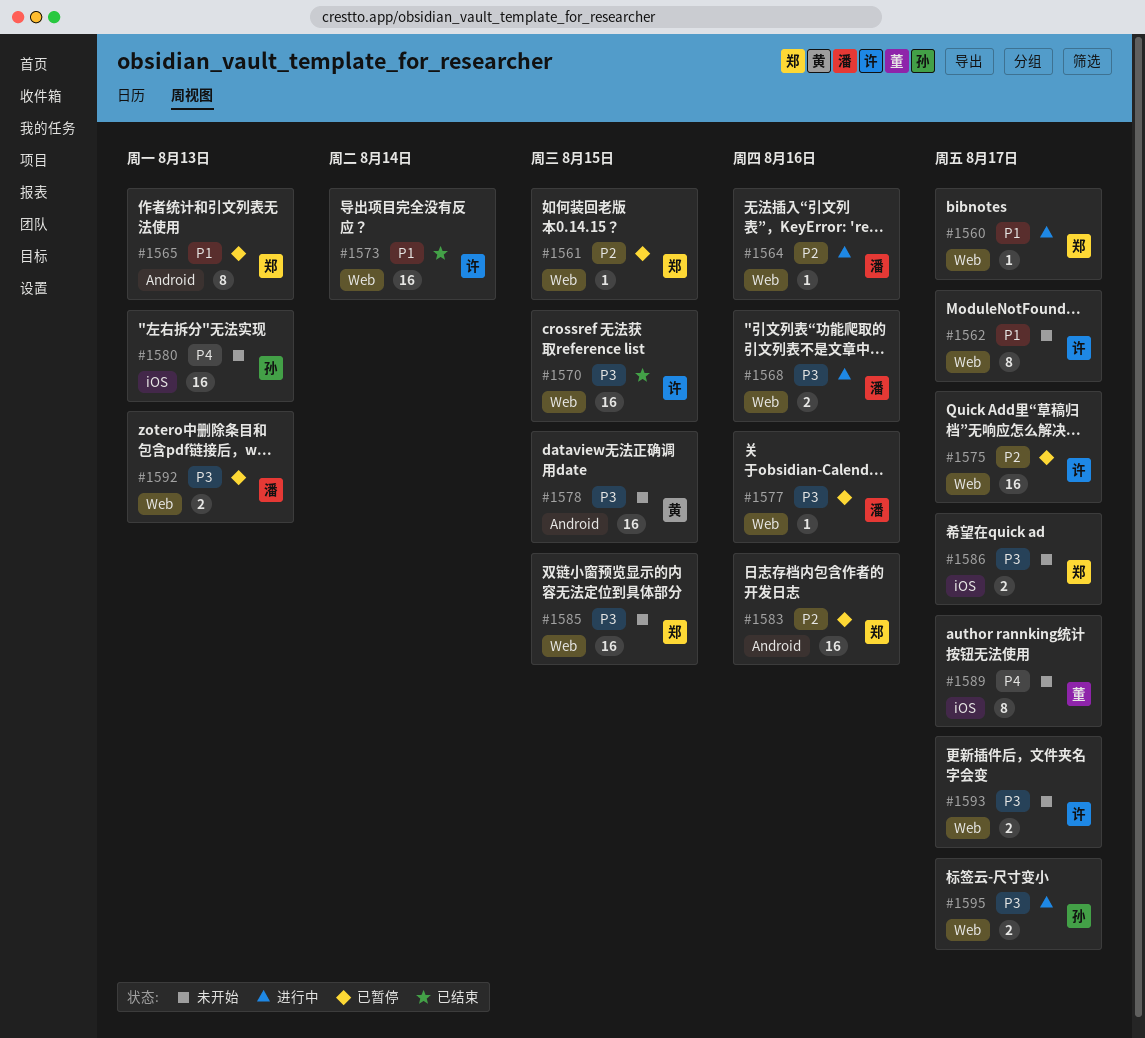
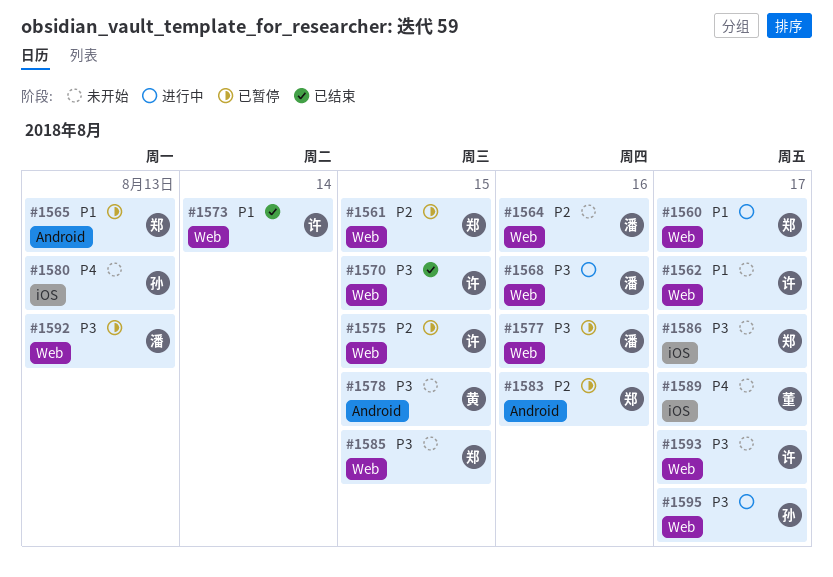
#1564, status: 进行中 -> 未开始
#1575, due: Aug 17 -> Aug 15

